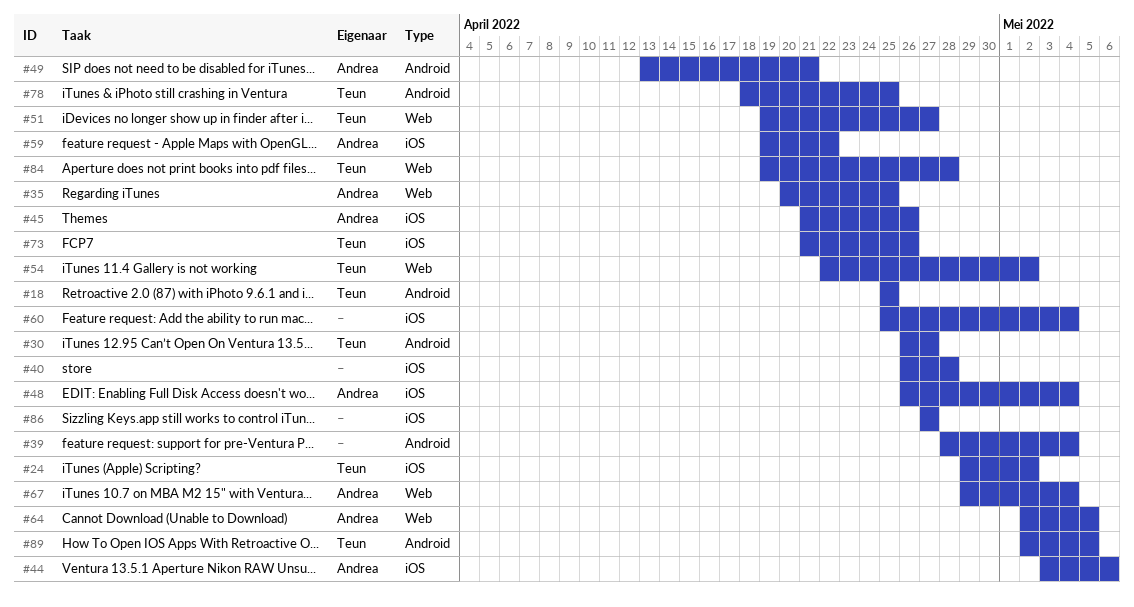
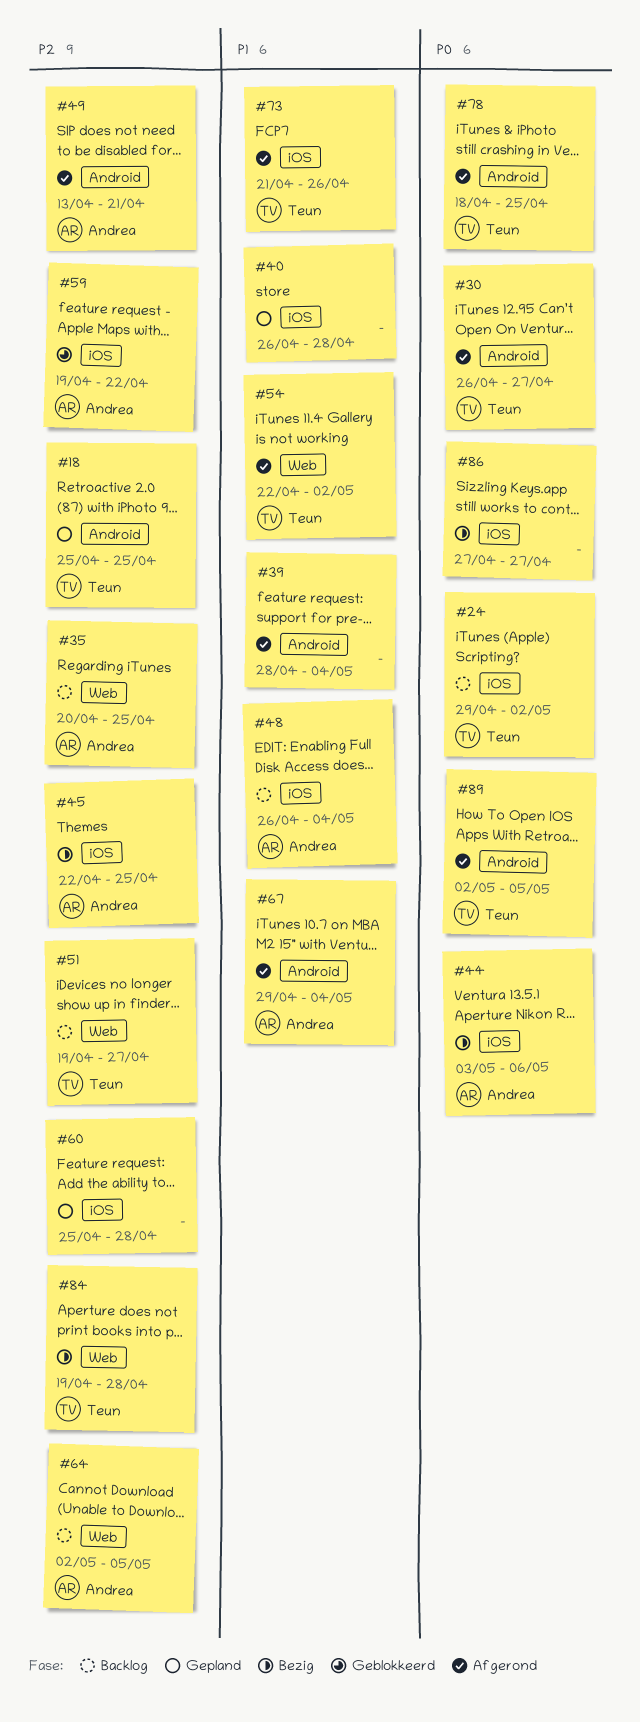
#45, start: Apr 21 -> Apr 22
#45, due: Apr 26 -> Apr 25
#60, due: May 4 -> Apr 28
#67, label: Web -> Android

